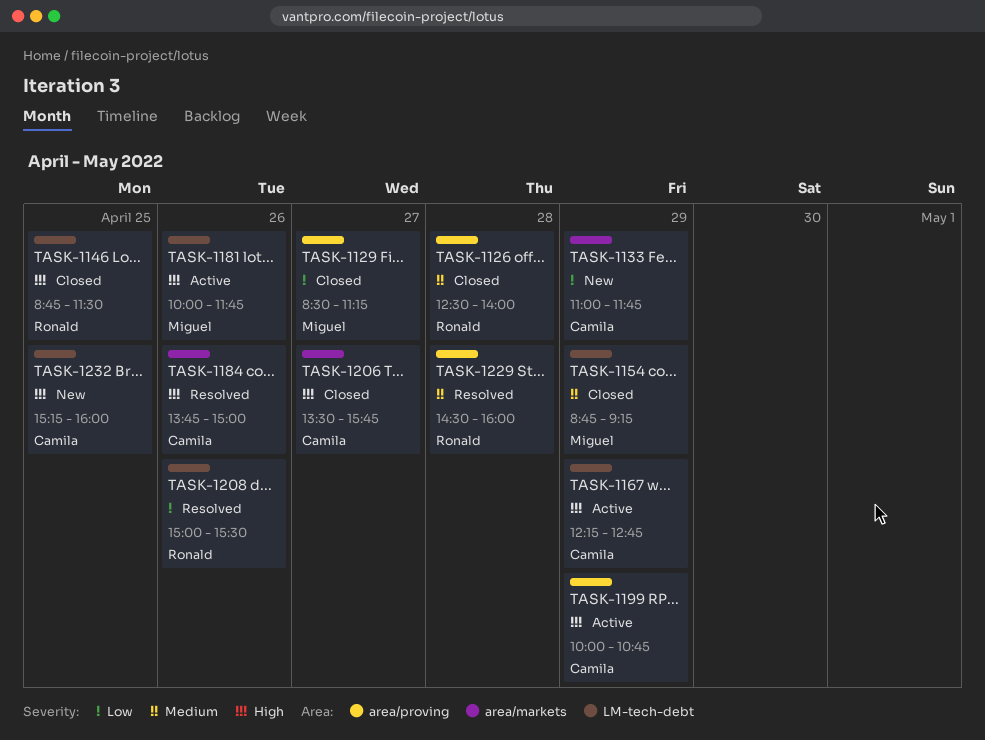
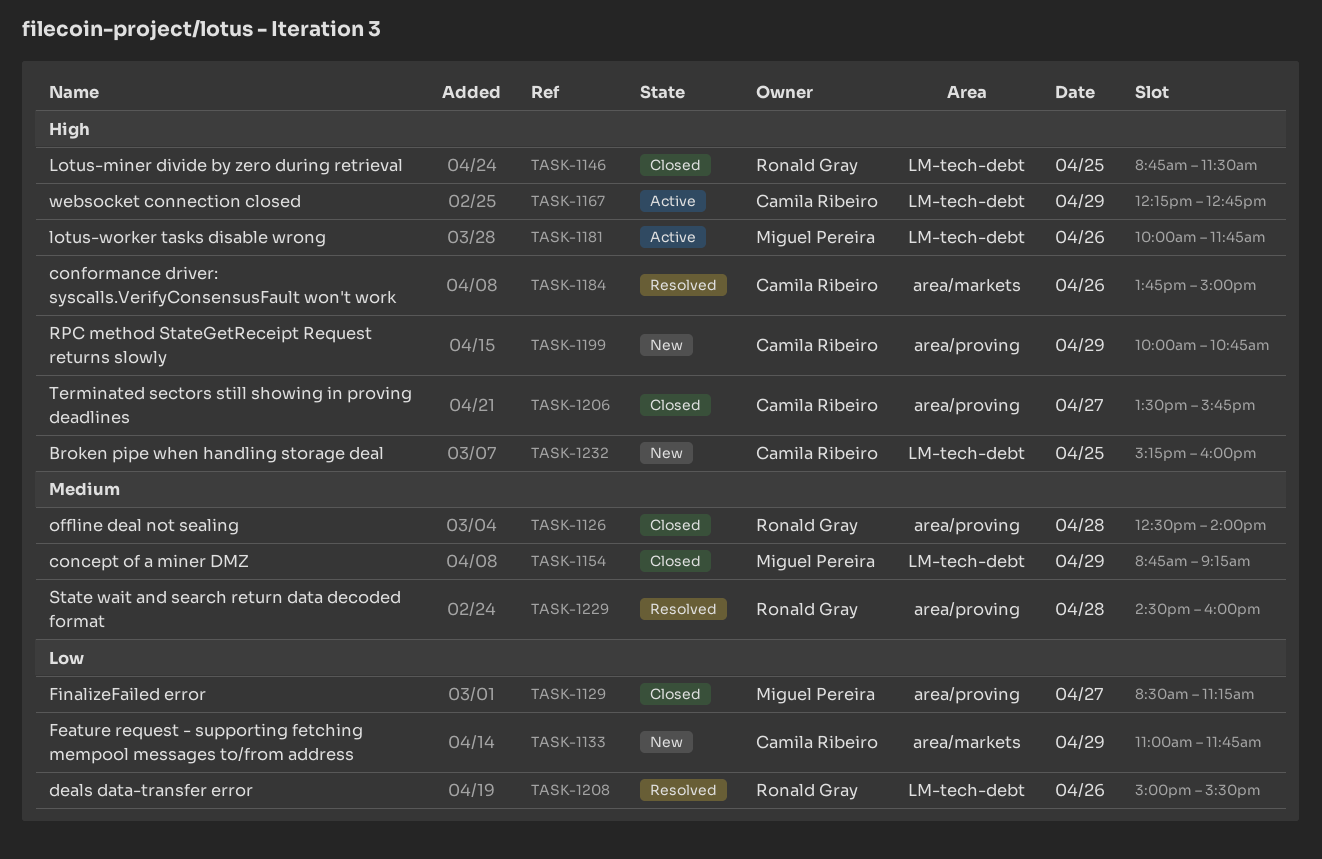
TASK-1199, status: Active -> New
TASK-1206, label: area/markets -> area/proving

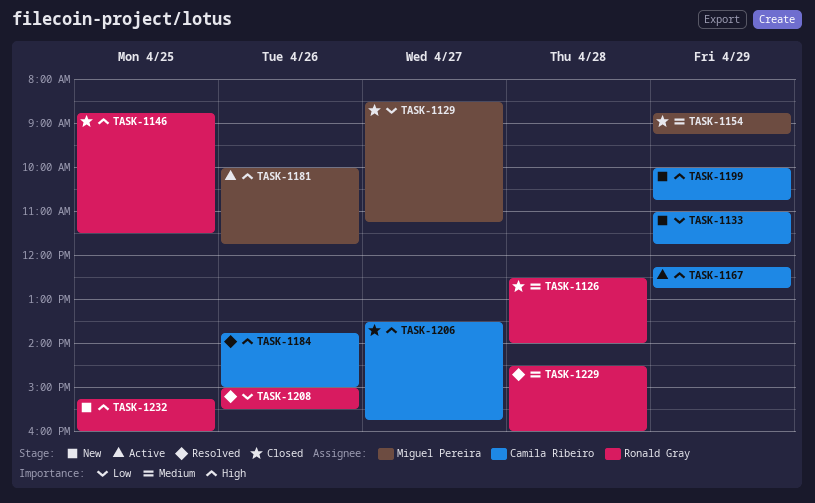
TASK-1232, owner: Camila Ribeiro -> Ronald Gray

